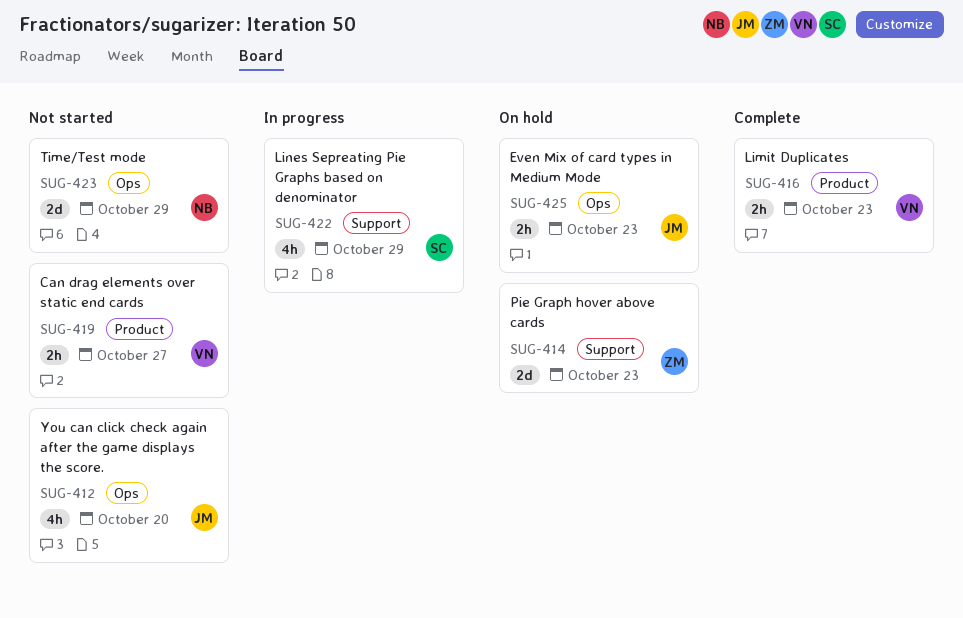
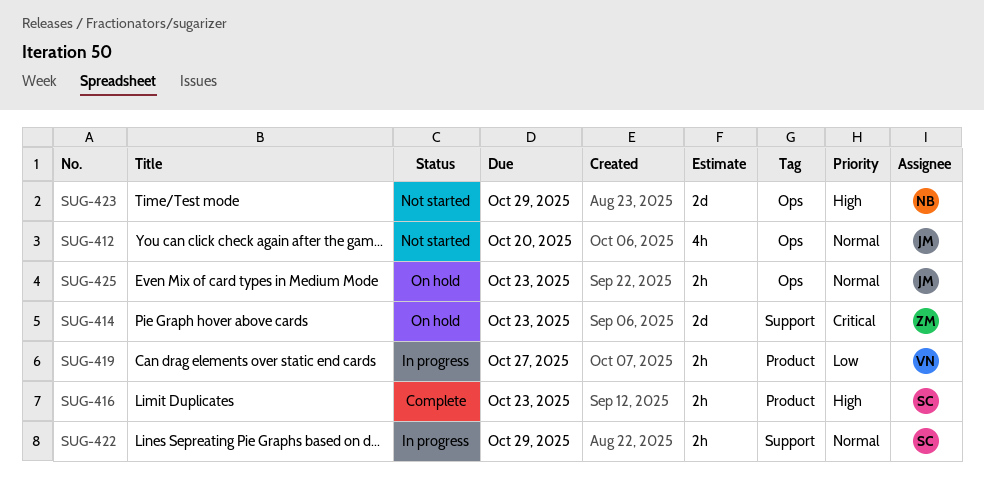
SUG-416, owner: VN -> SC
SUG-419, status: Not started -> In progress
SUG-422, estimate: 4h -> 2h

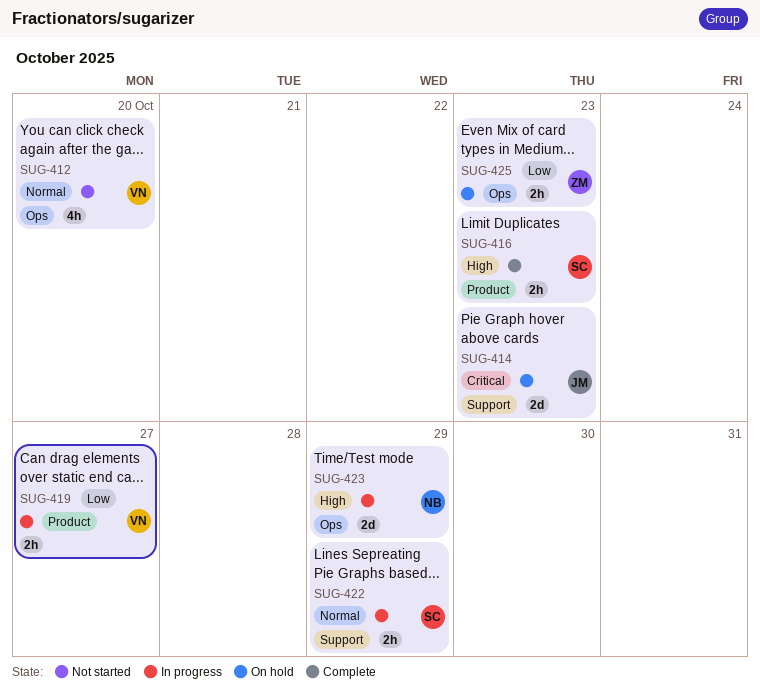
SUG-412, owner: JM -> VN
SUG-414, owner: ZM -> JM
SUG-423, status: Not started -> In progress
SUG-425, owner: JM -> ZM
SUG-425, priority: Normal -> Low

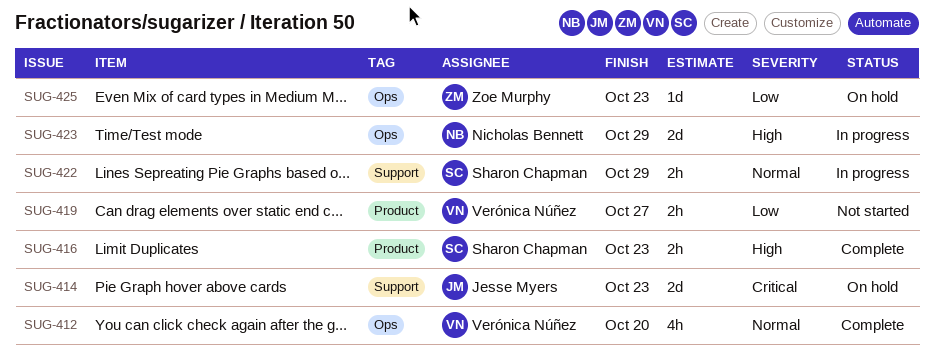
SUG-412, status: Not started -> Complete
SUG-419, status: In progress -> Not started
SUG-425, estimate: 2h -> 1d

